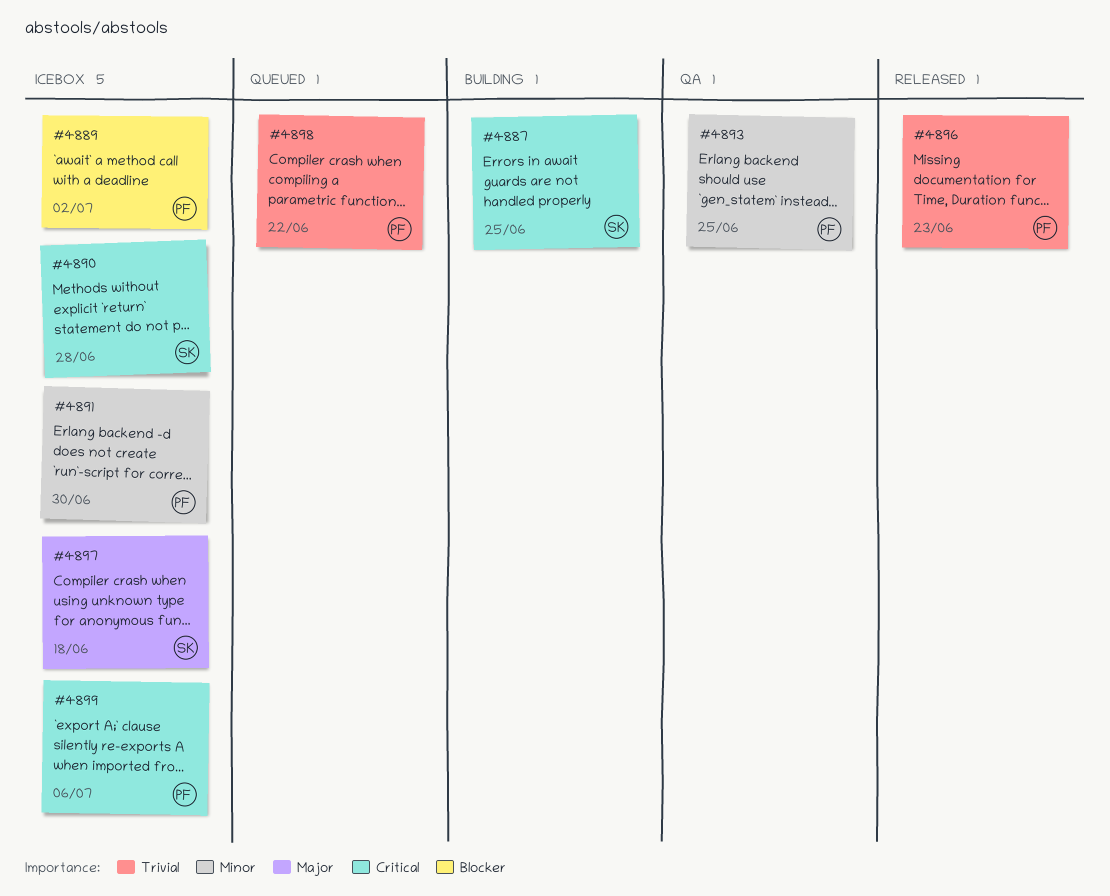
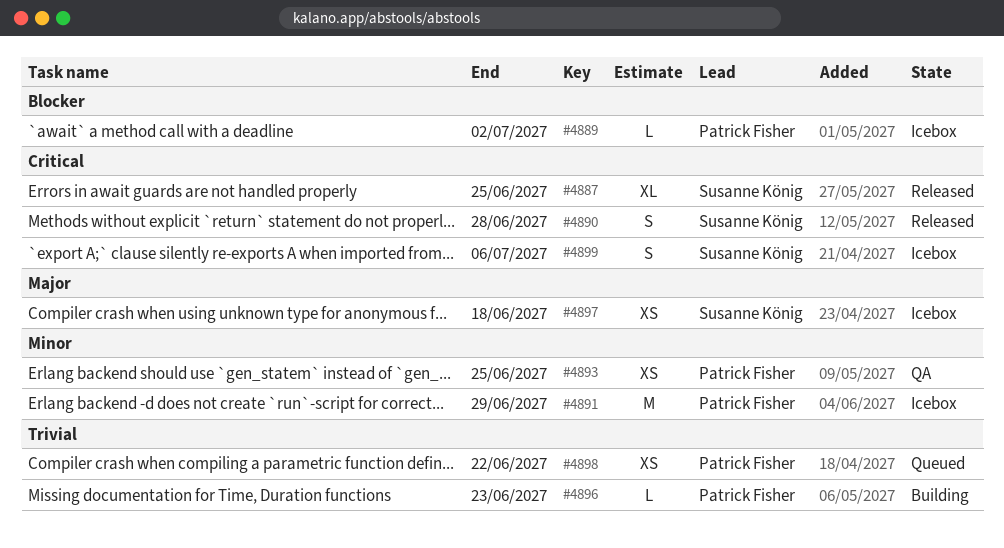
#4887, status: Building -> Released
#4890, status: Icebox -> Released
#4891, due: Jun 30 -> Jun 29
#4896, status: Released -> Building
#4899, owner: Patrick Fisher -> Susanne König

